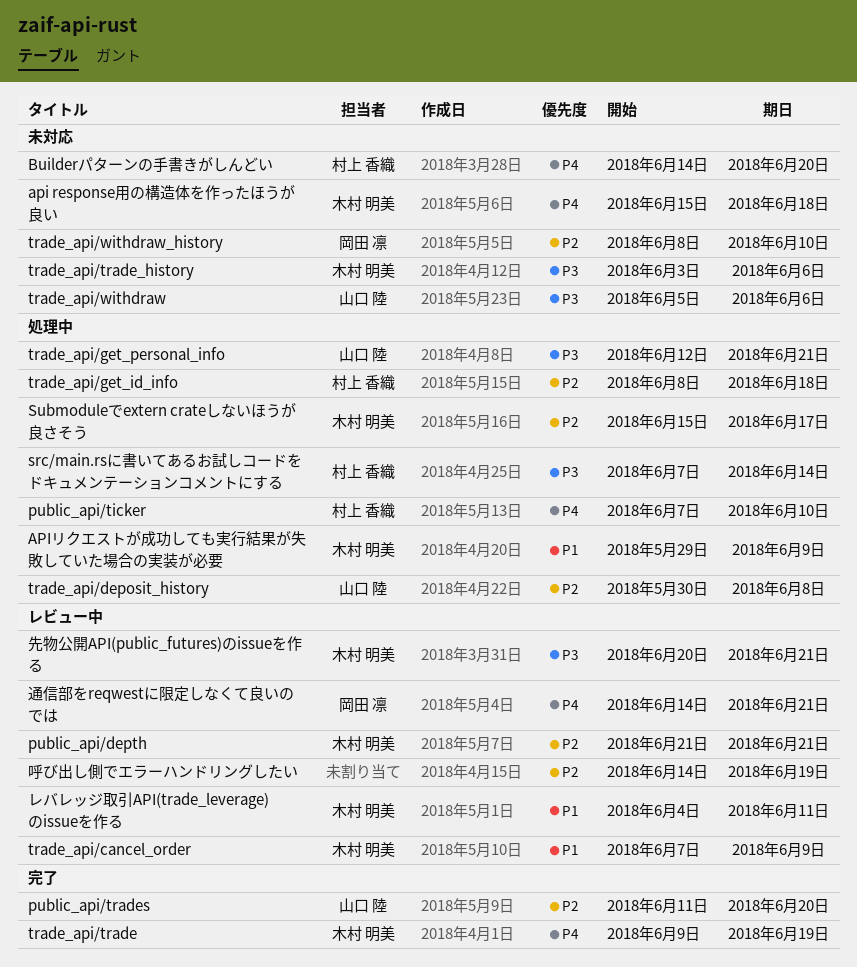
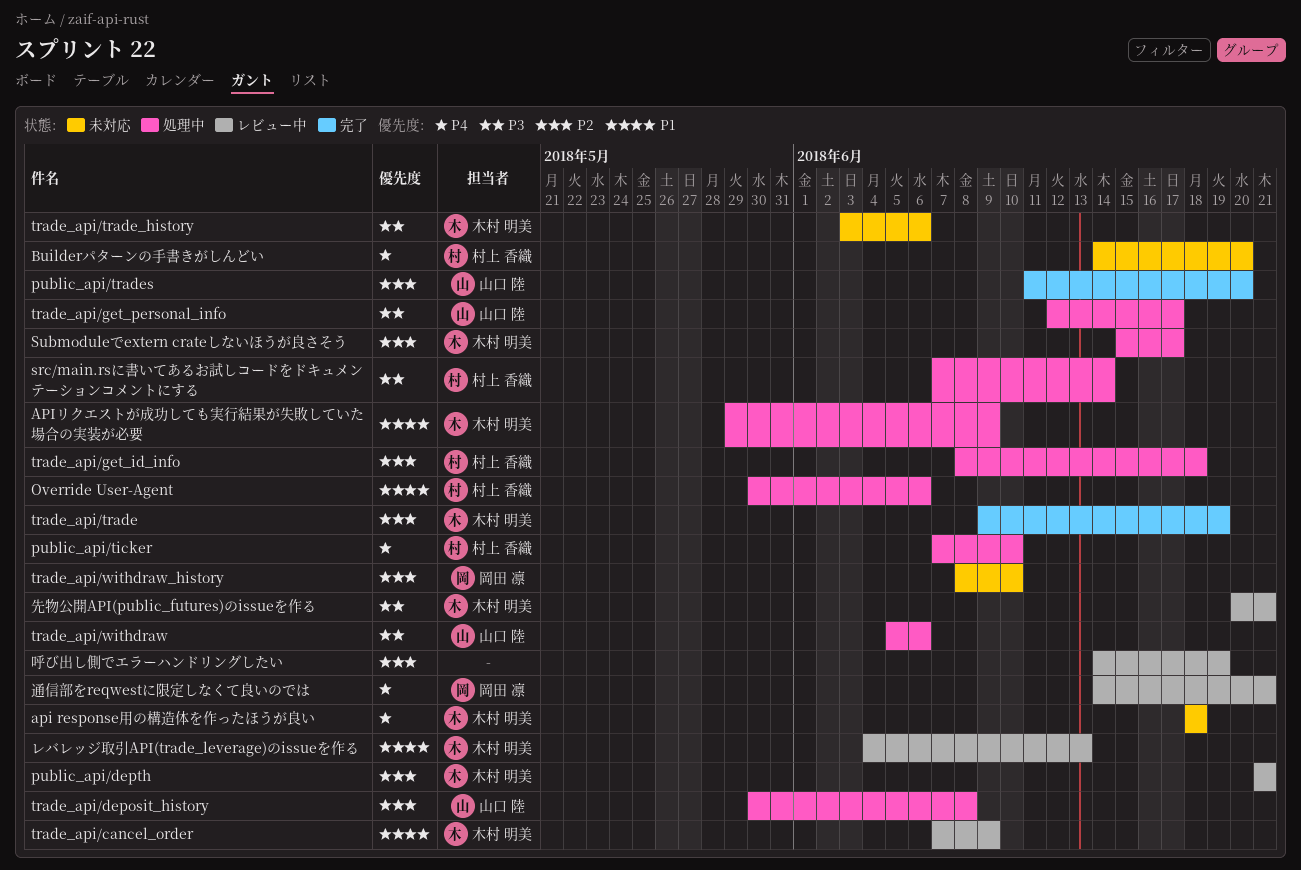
api response用の構造体を作ったほうが良い, start: Jun 15 -> Jun 18
Override User-Agent: none -> present
trade_api/get_personal_info, due: Jun 21 -> Jun 17
trade_api/trade, priority: P4 -> P2
trade_api/withdraw, status: 未対応 -> 処理中
レバレッジ取引API(trade_leverage)のissueを作る, due: Jun 11 -> Jun 13

